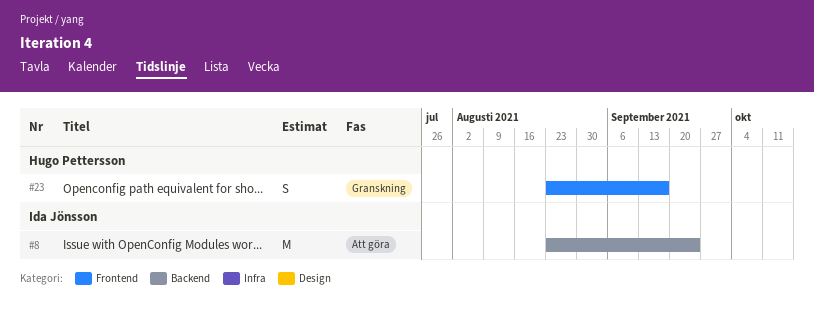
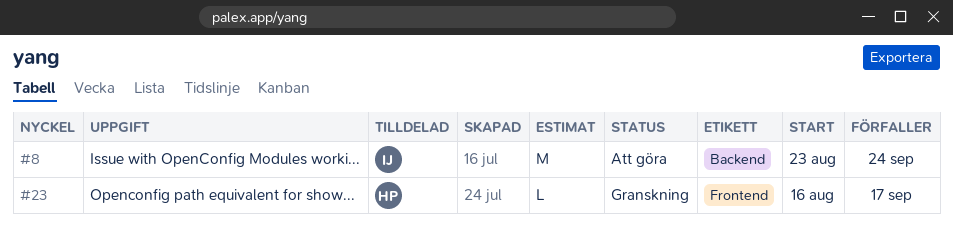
#23, estimate: S -> L
#23, start: Aug 23 -> Aug 16

